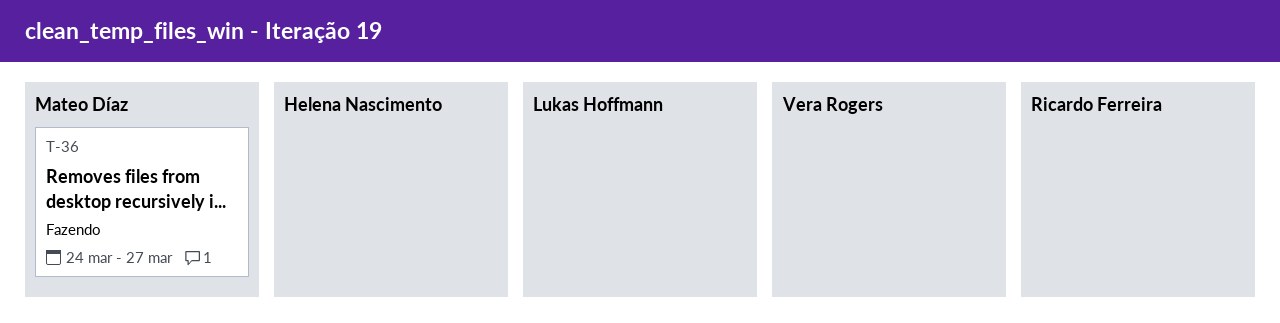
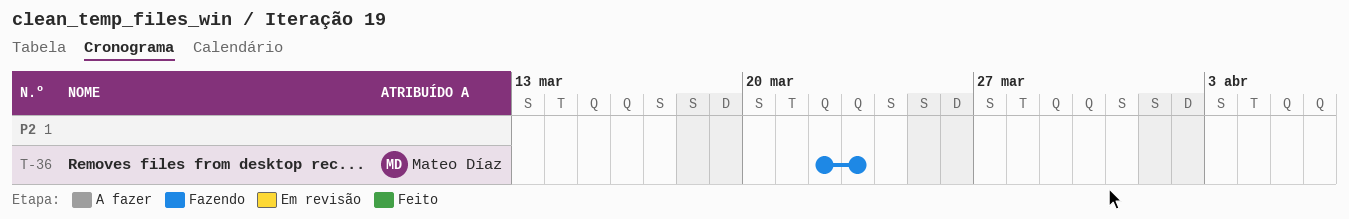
T-36, start: Mar 24 -> Mar 22
T-36, due: Mar 27 -> Mar 23

